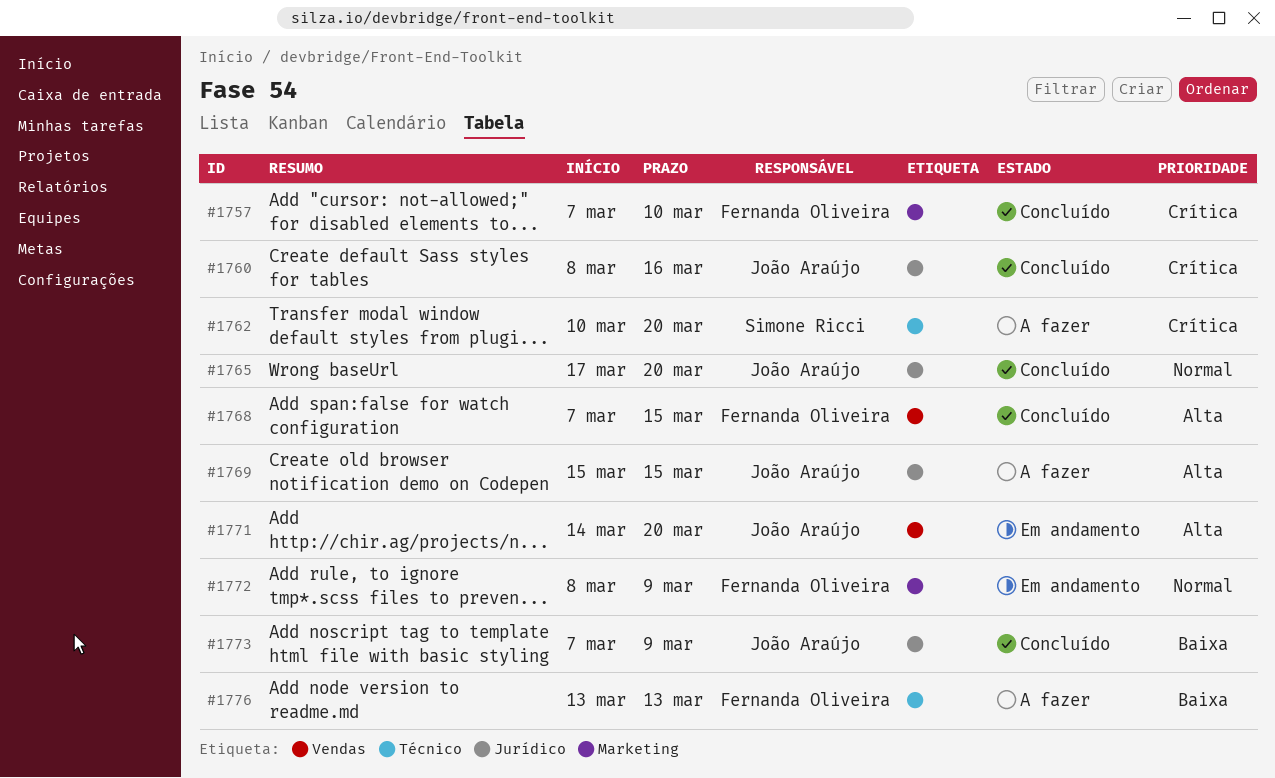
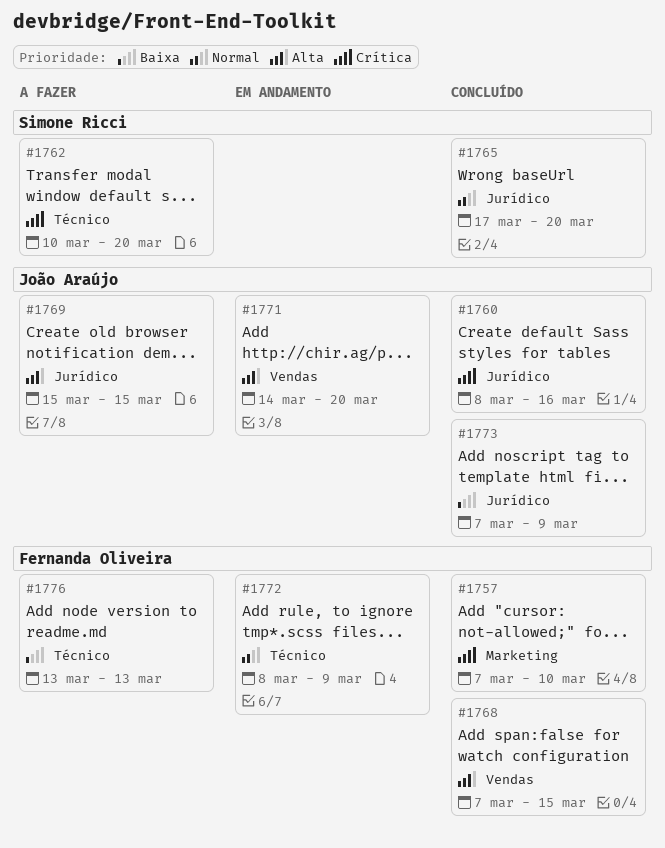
#1765, owner: João Araújo -> Simone Ricci
#1772, label: Marketing -> Técnico

